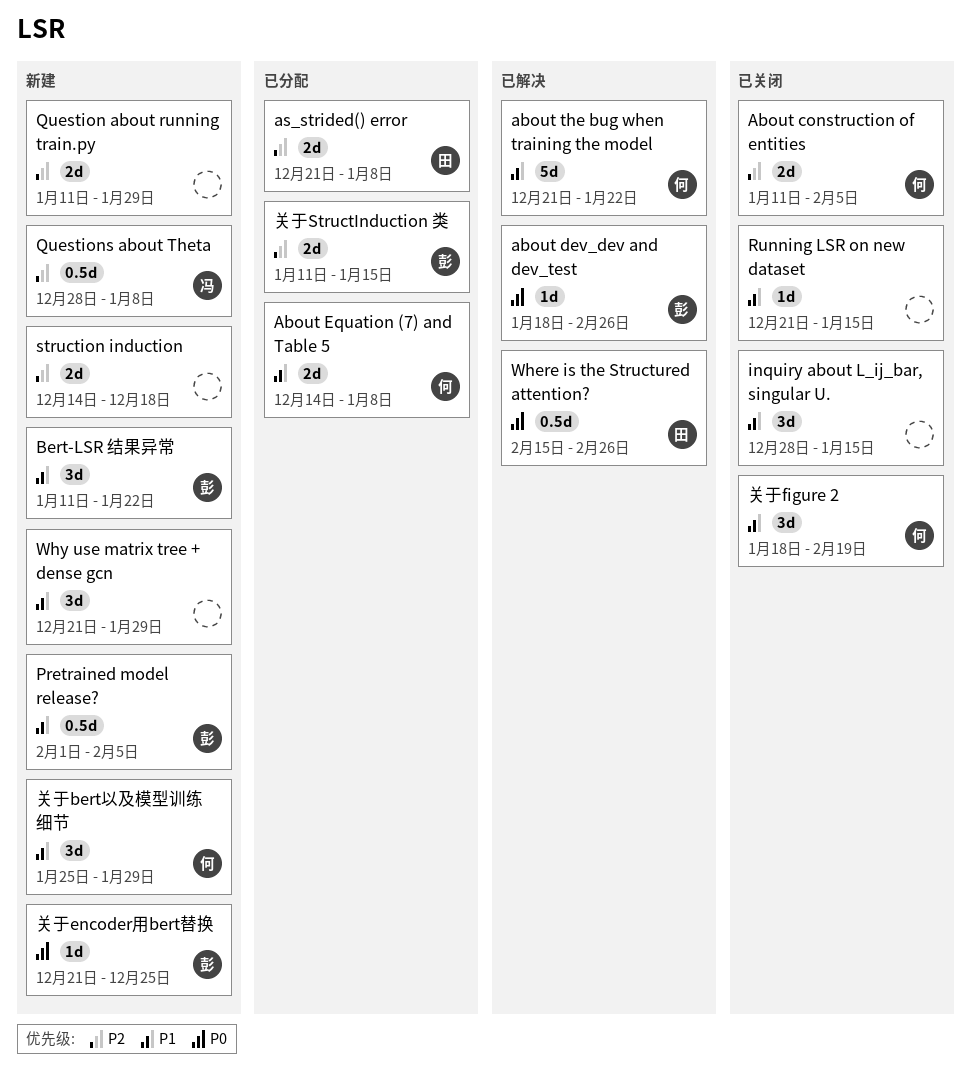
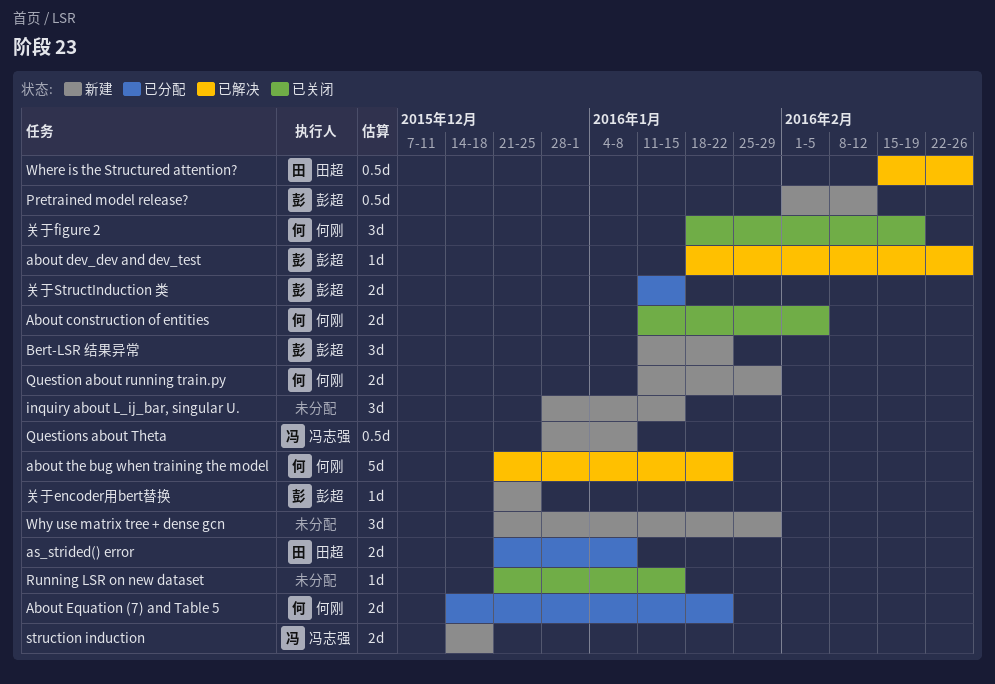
About Equation (7) and Table 5, due: Jan 8 -> Jan 22
inquiry about L_ij_bar, singular U., status: 已关闭 -> 新建
Pretrained model release?, due: Feb 5 -> Feb 12
Question about running train.py, owner: none -> 何刚
struction induction, owner: none -> 冯志强
关于bert以及模型训练细节: present -> none

